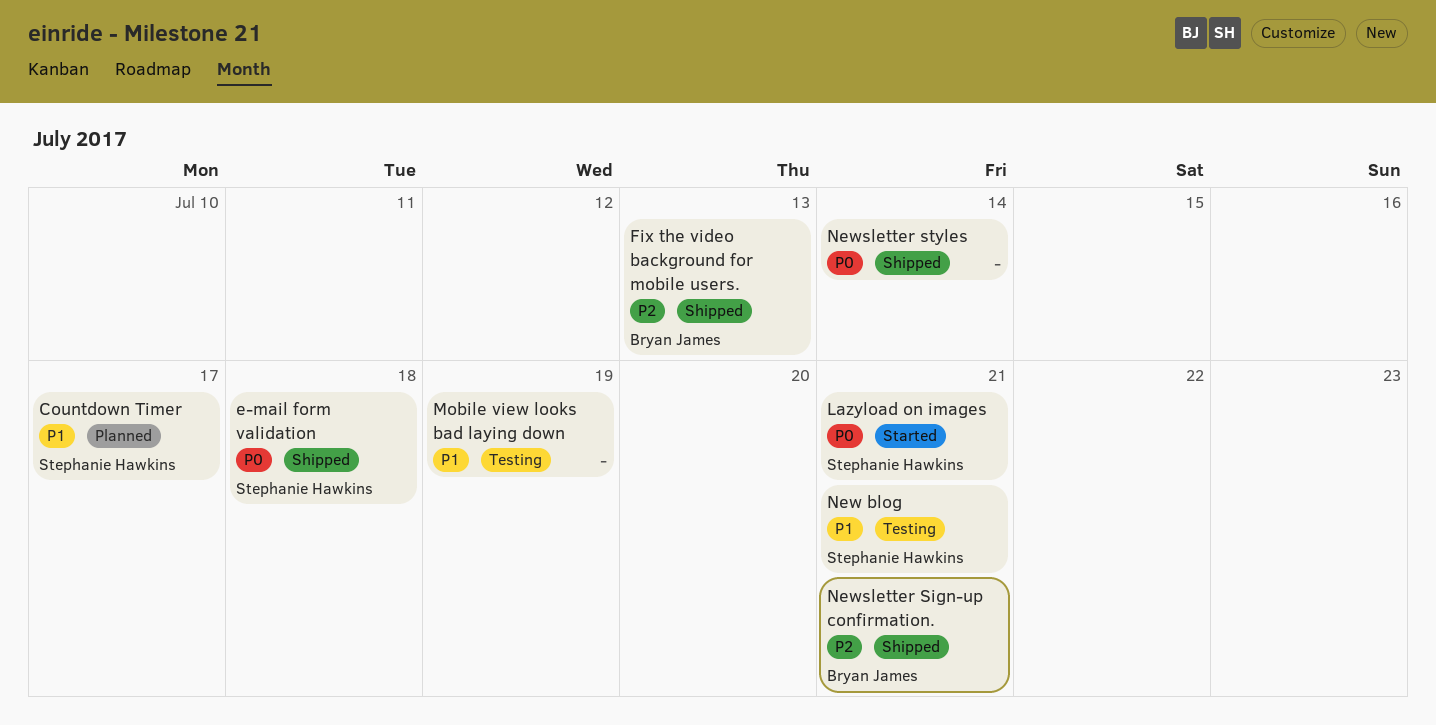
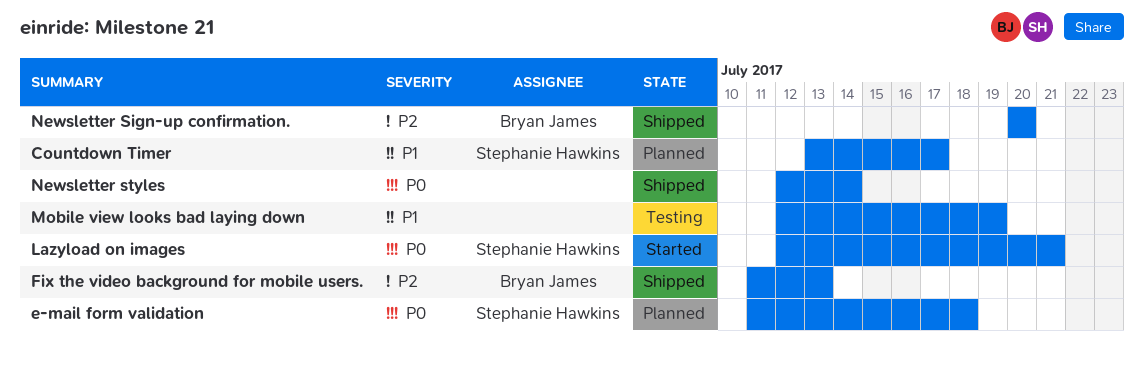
e-mail form validation, status: Shipped -> Planned
New blog: present -> none
Newsletter Sign-up confirmation., due: Jul 21 -> Jul 20

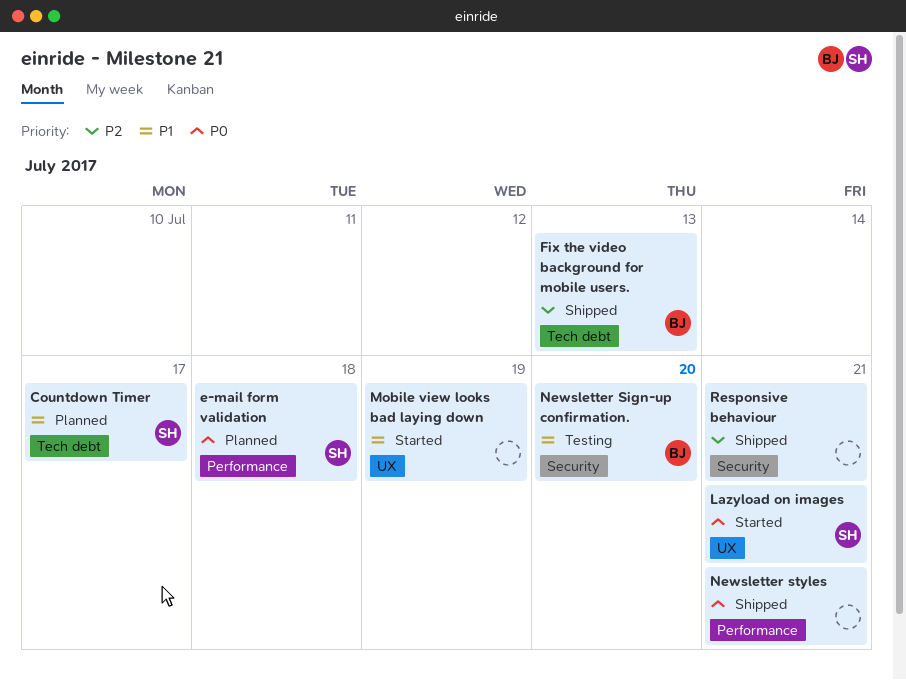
Mobile view looks bad laying down, status: Testing -> Started
Newsletter Sign-up confirmation., status: Shipped -> Testing
Newsletter Sign-up confirmation., priority: P2 -> P1
Newsletter styles, due: Jul 14 -> Jul 21
Responsive behaviour: none -> present

